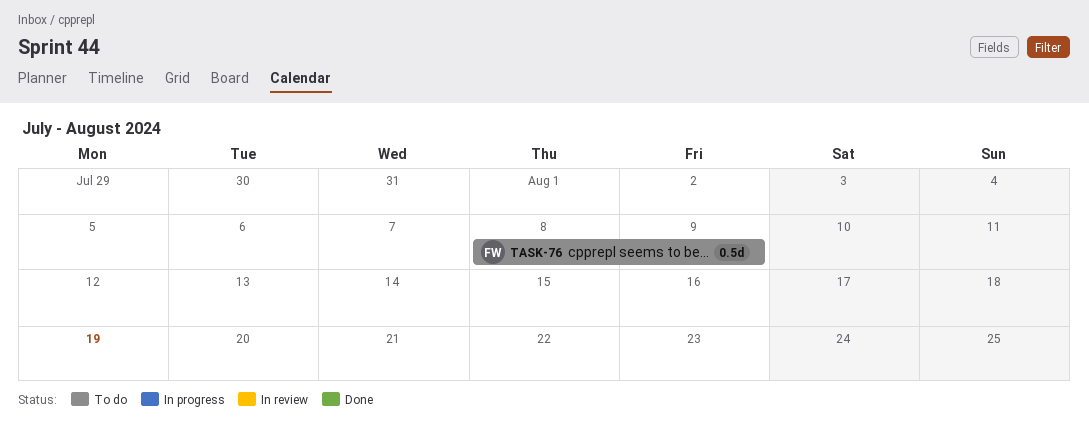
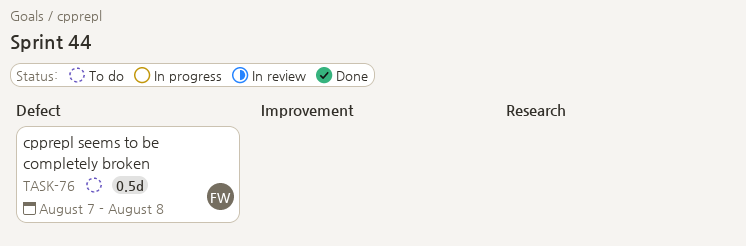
TASK-76, start: Aug 8 -> Aug 7
TASK-76, due: Aug 9 -> Aug 8

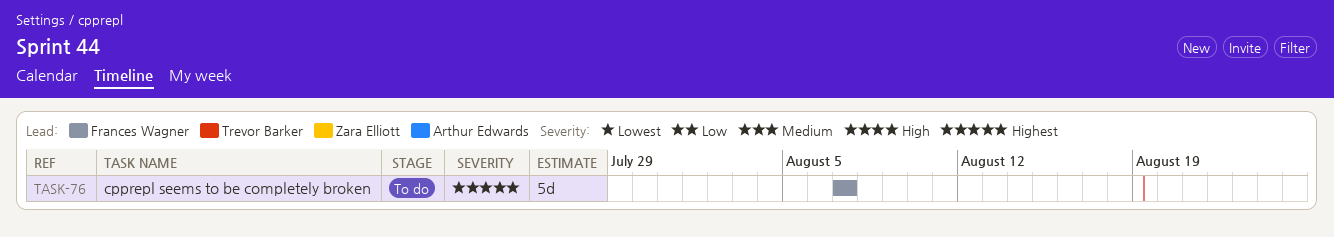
TASK-76, estimate: 0.5d -> 5d
TASK-76, due: Aug 8 -> Aug 7

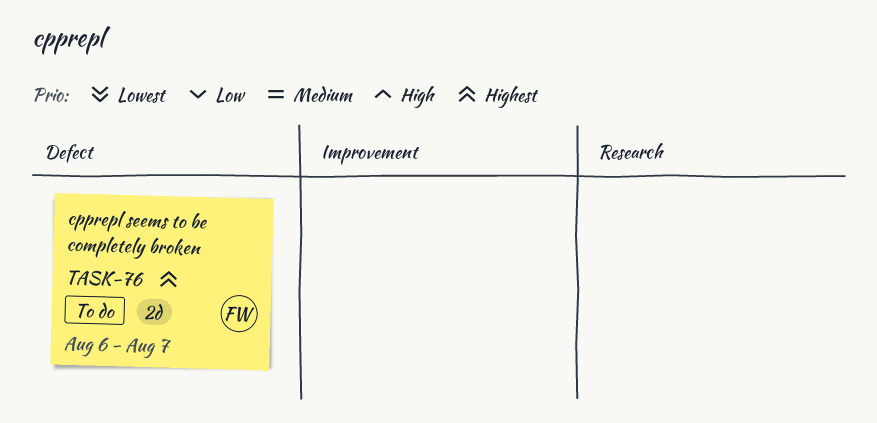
TASK-76, estimate: 5d -> 2d
TASK-76, start: Aug 7 -> Aug 6

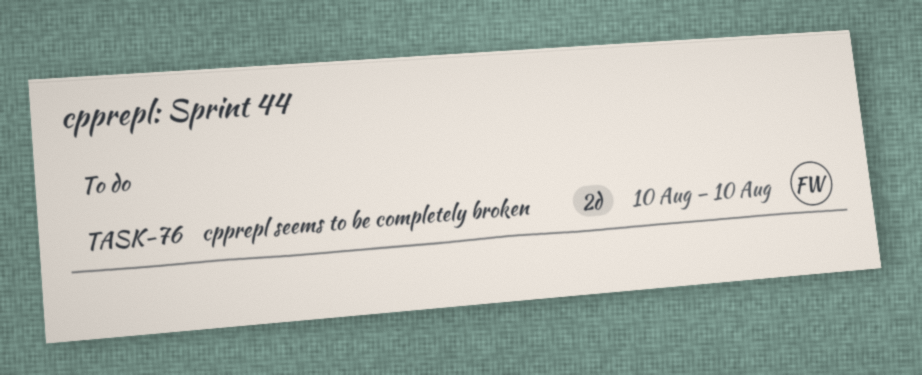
TASK-76, start: Aug 6 -> Aug 10
TASK-76, due: Aug 7 -> Aug 10

